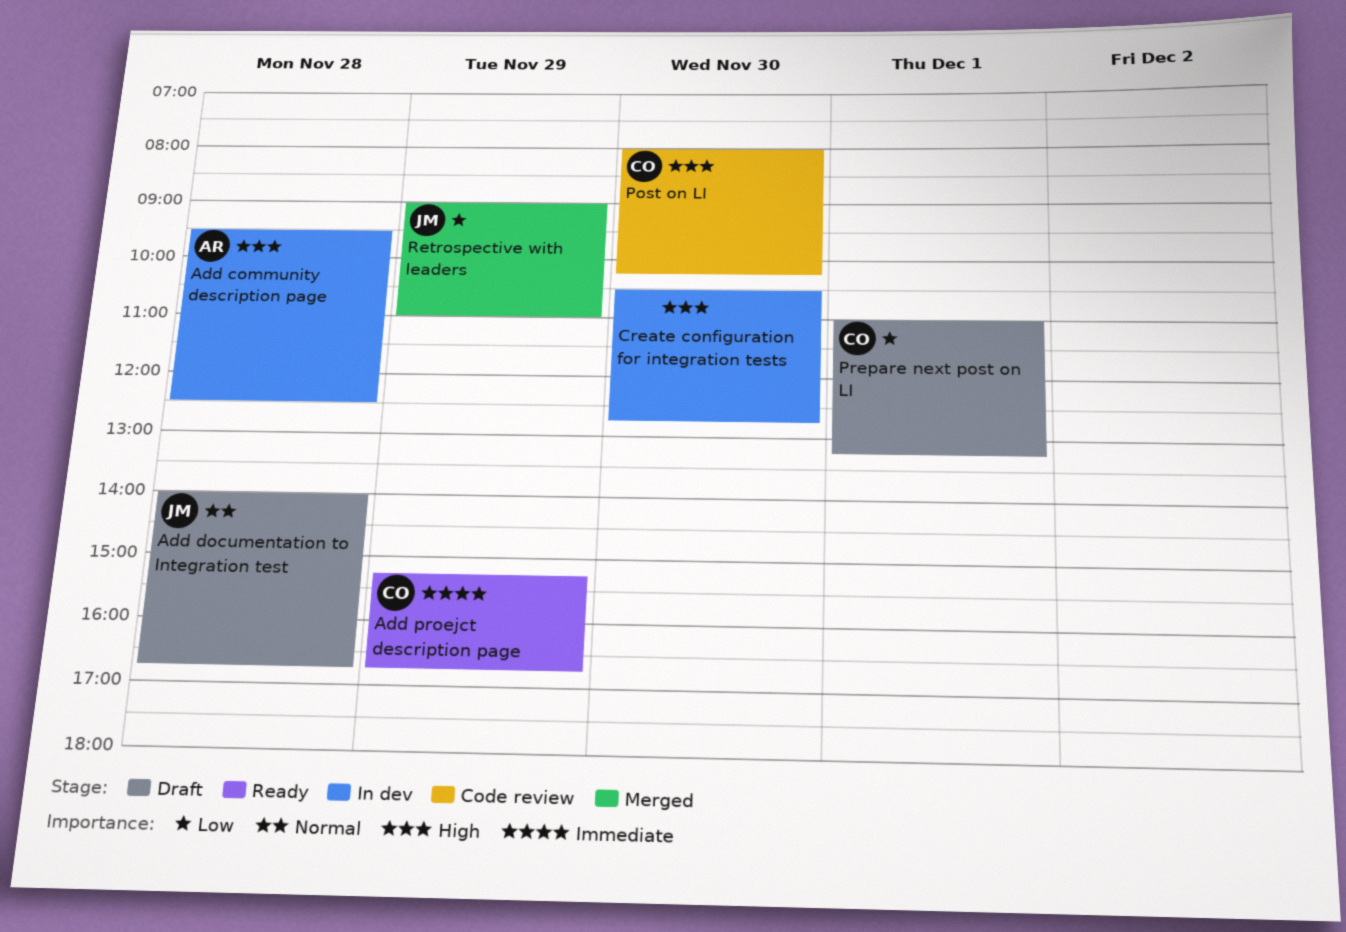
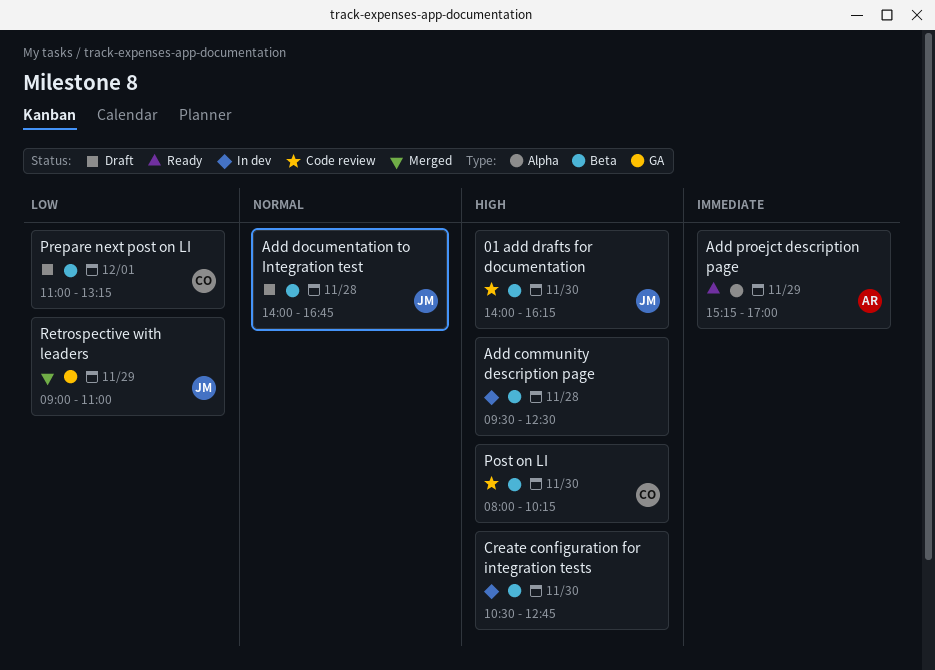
01 add drafts for documentation: none -> present
Add community description page, owner: AR -> none
Add proejct description page, owner: CO -> AR
Add proejct description page, ends: 16:45 -> 17:00

